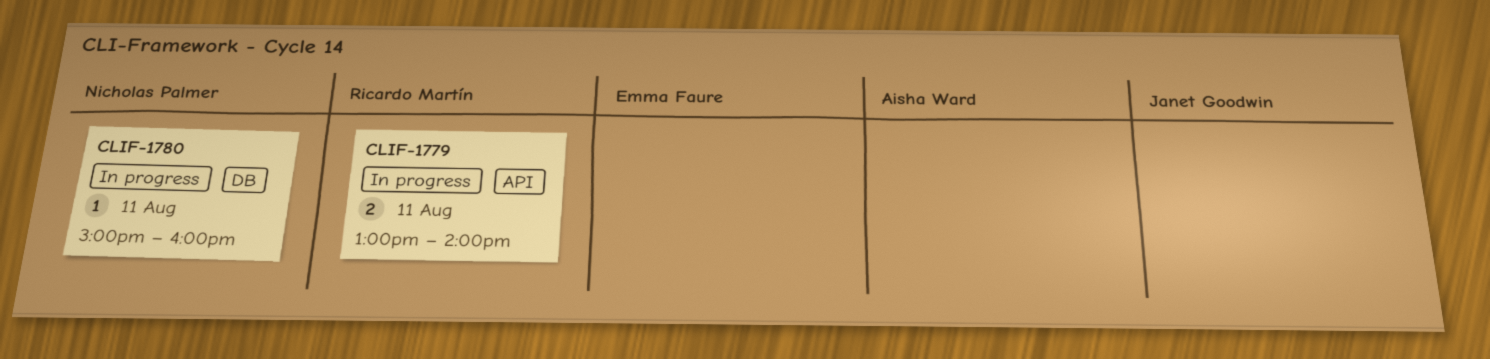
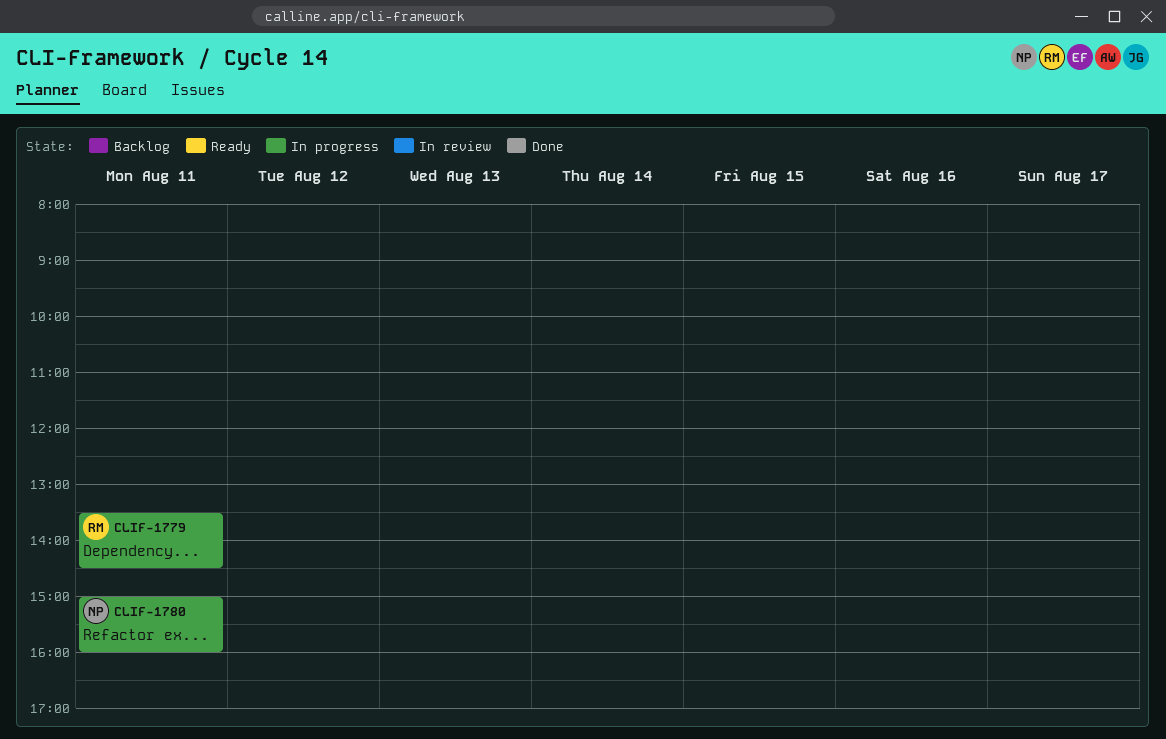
CLIF-1779, begins: 13:00 -> 13:30
CLIF-1779, ends: 14:00 -> 14:30

